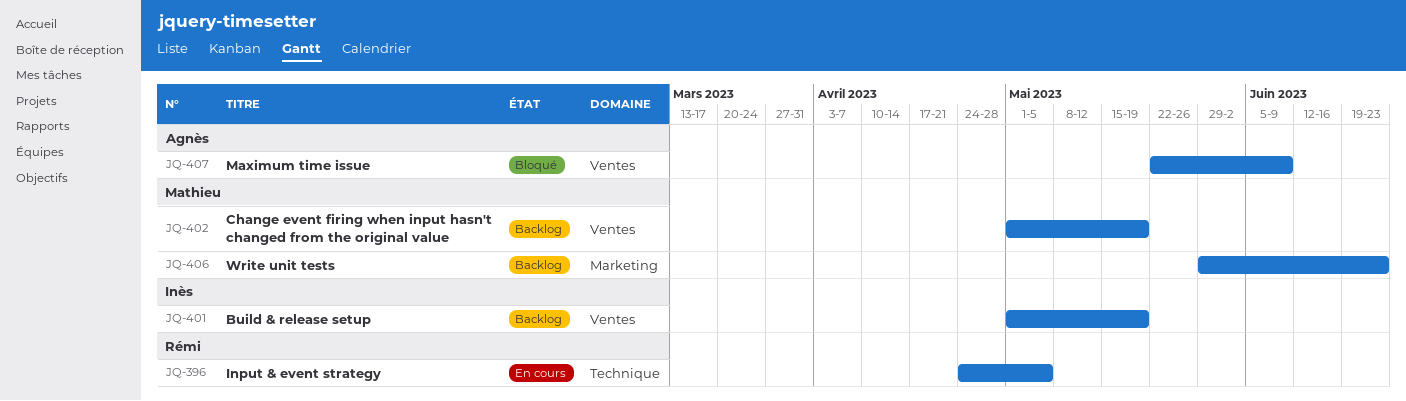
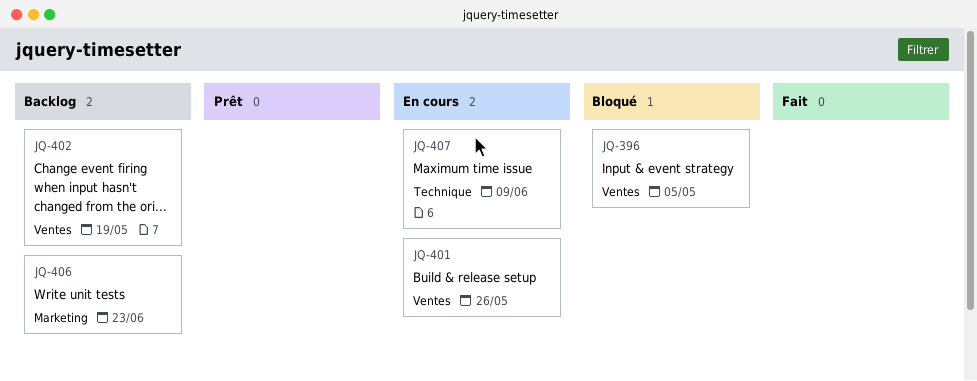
JQ-396, status: En cours -> Bloqué
JQ-396, label: Technique -> Ventes
JQ-401, status: Backlog -> En cours
JQ-401, due: May 19 -> May 26
JQ-407, status: Bloqué -> En cours
JQ-407, label: Ventes -> Technique

